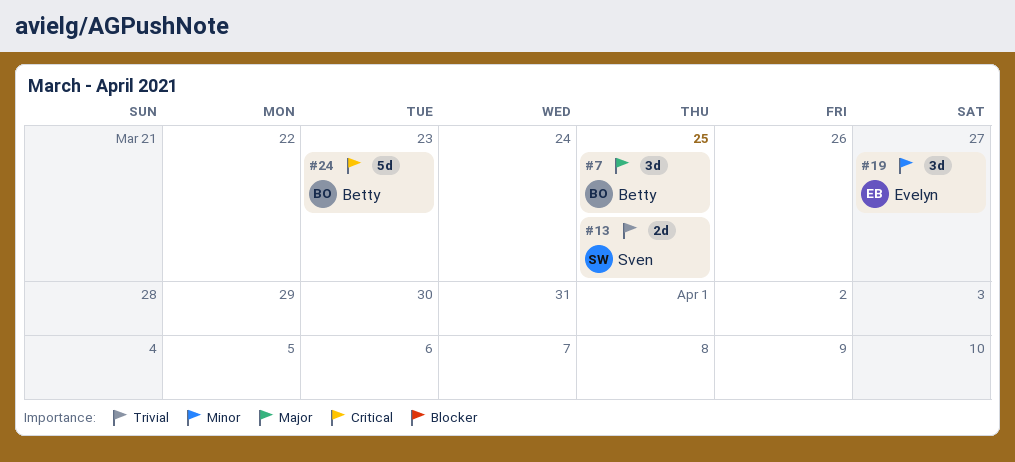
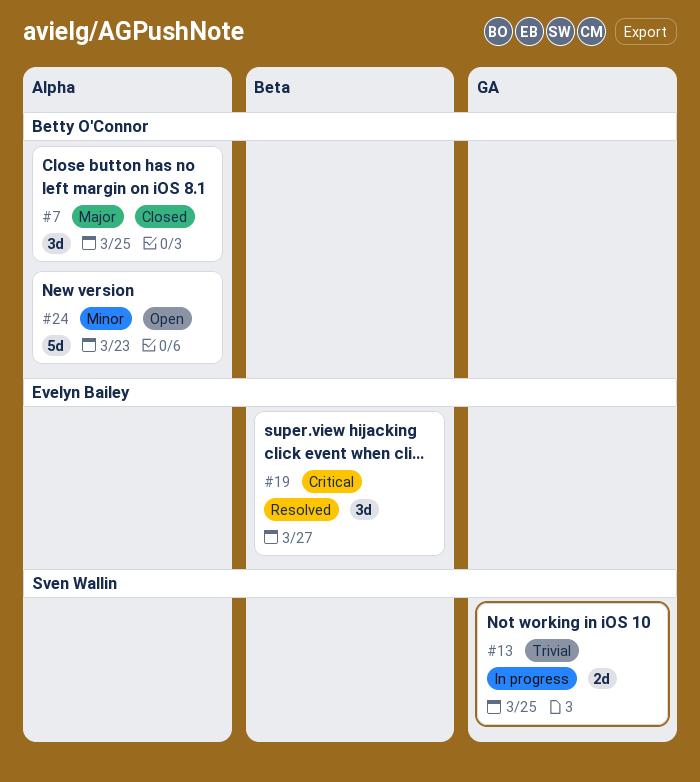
#19, priority: Minor -> Critical
#24, priority: Critical -> Minor

